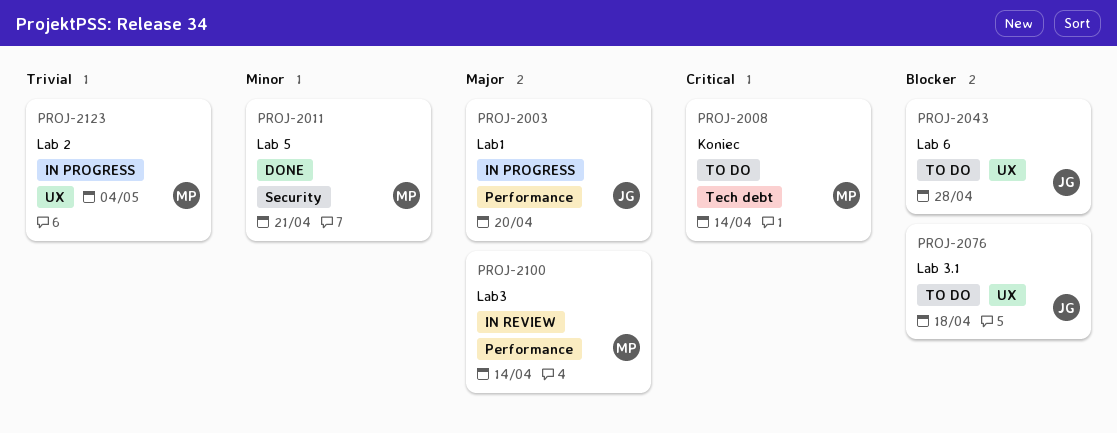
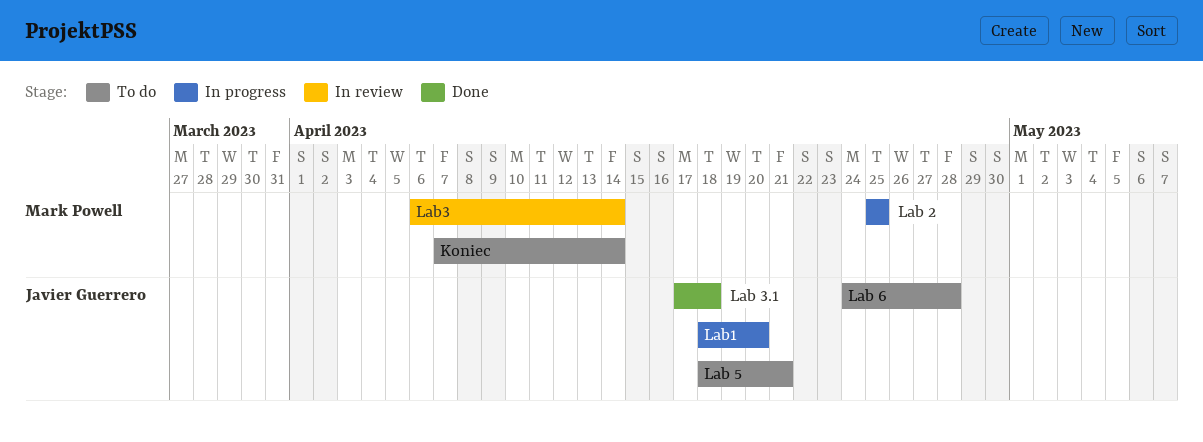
Lab 2, due: May 4 -> Apr 25
Lab 3.1, status: To do -> Done
Lab 5, status: Done -> To do
Lab 5, owner: Mark Powell -> Javier Guerrero

